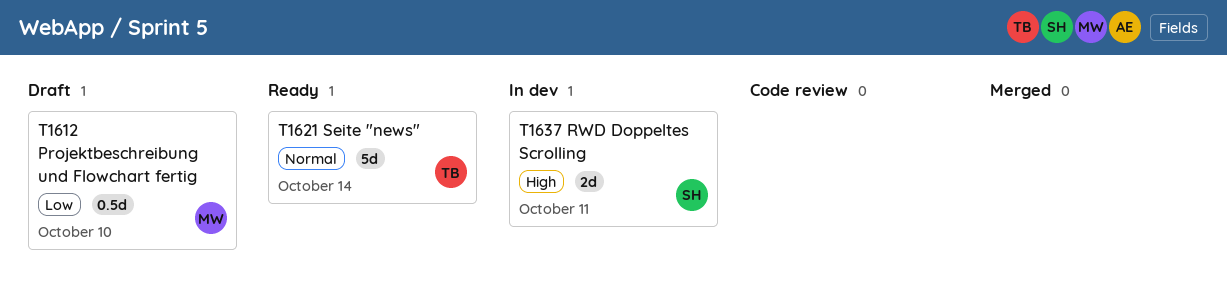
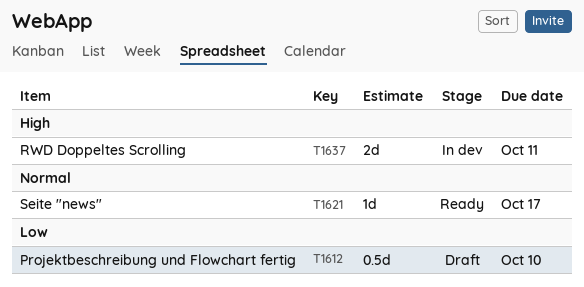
T1621, estimate: 5d -> 1d
T1621, due: Oct 14 -> Oct 17

